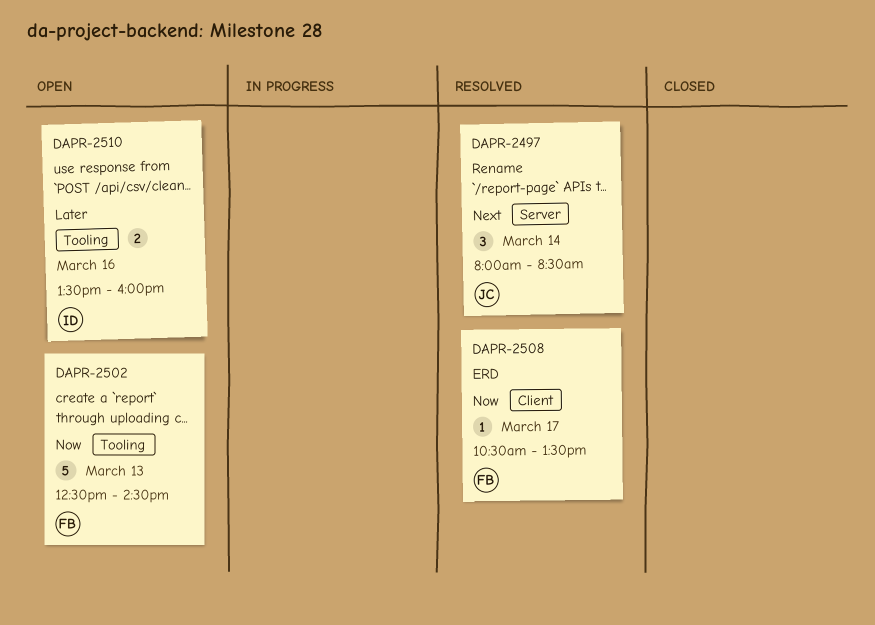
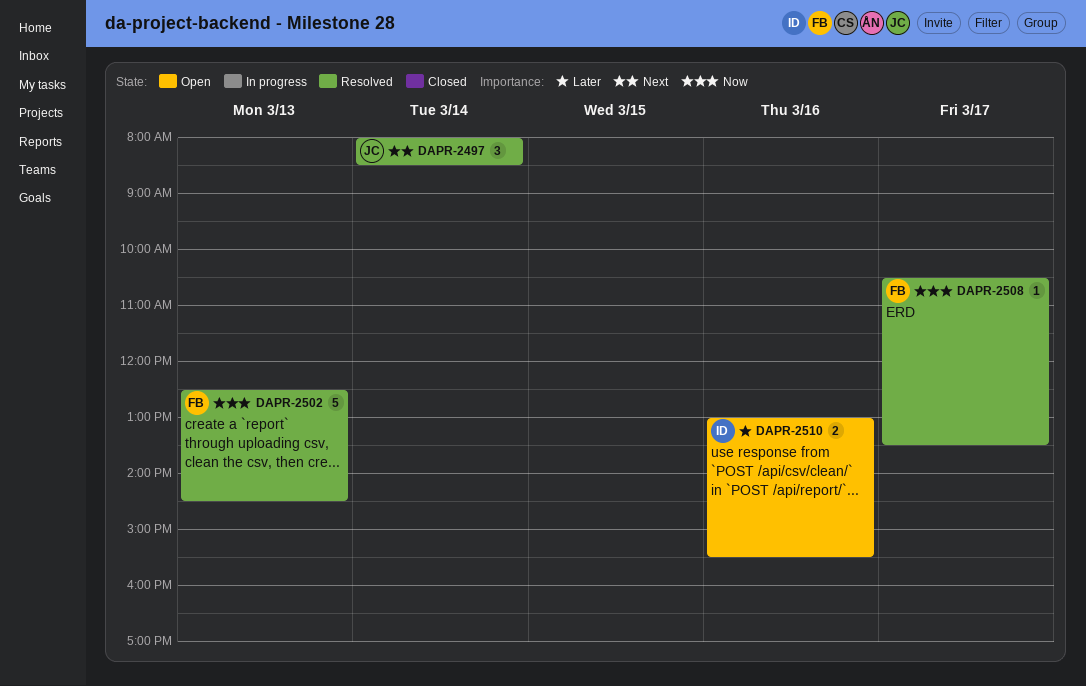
DAPR-2502, status: Open -> Resolved
DAPR-2510, begins: 13:30 -> 13:00
DAPR-2510, ends: 16:00 -> 15:30

